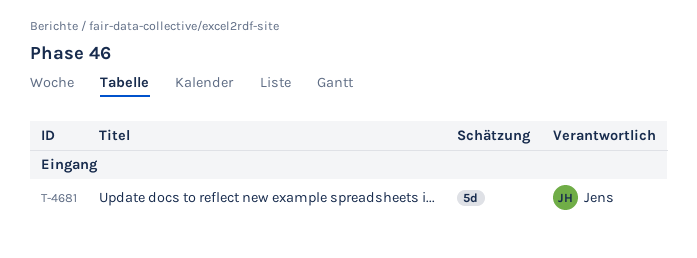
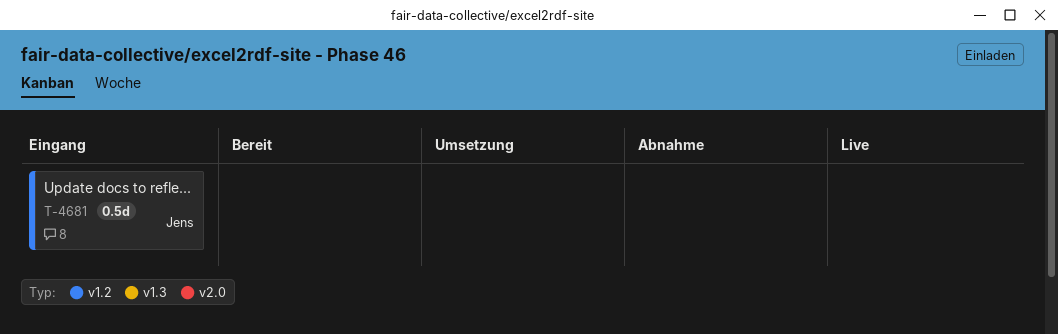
T-4681, estimate: 5d -> 0.5d

